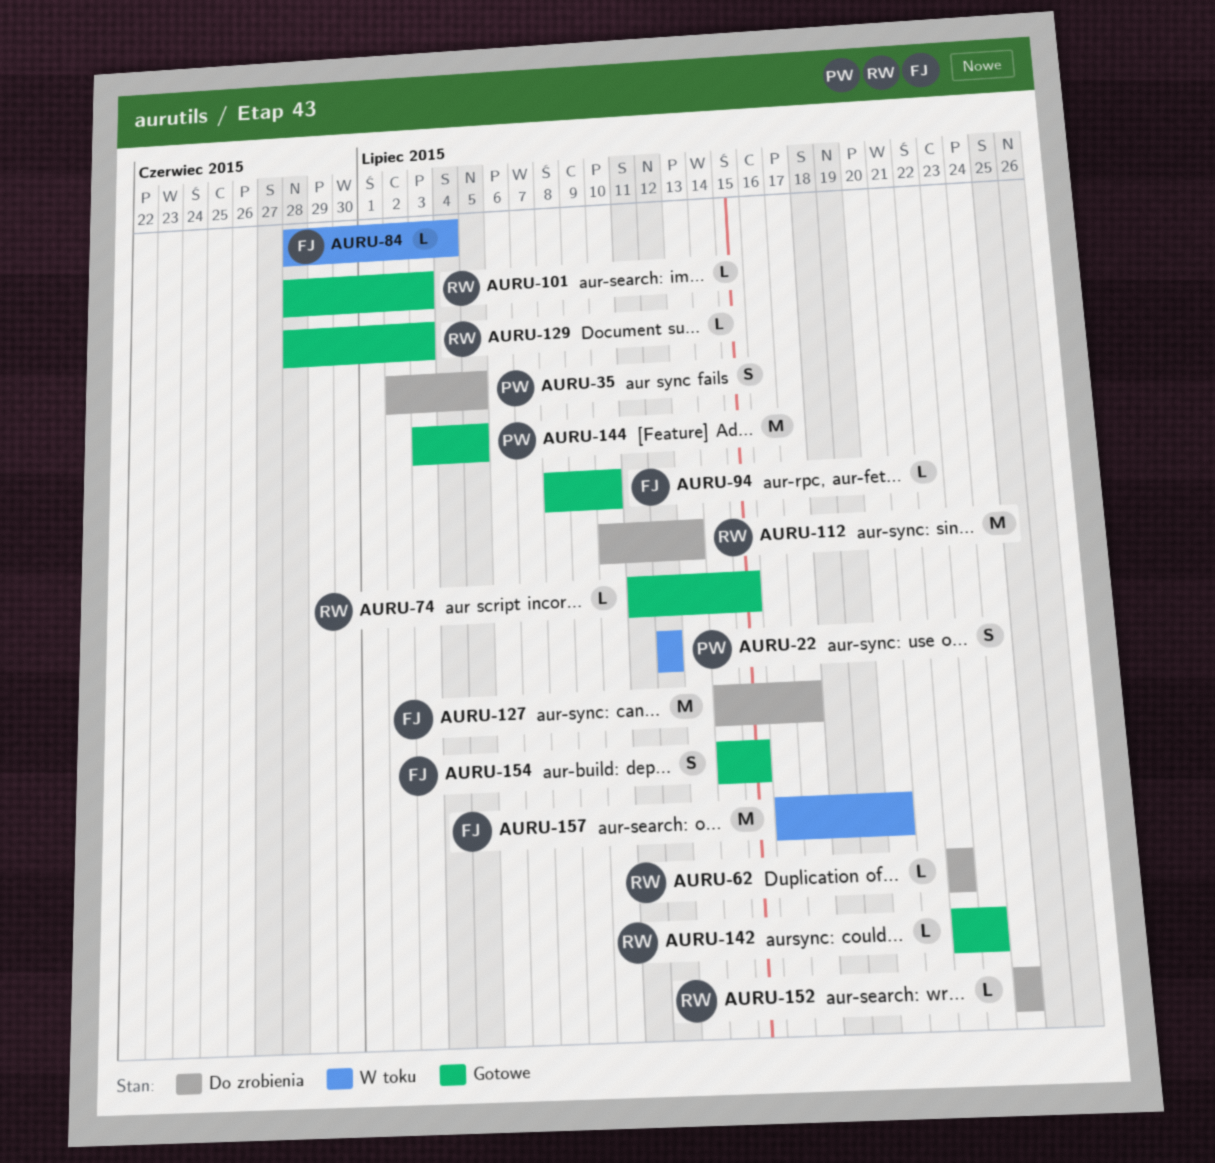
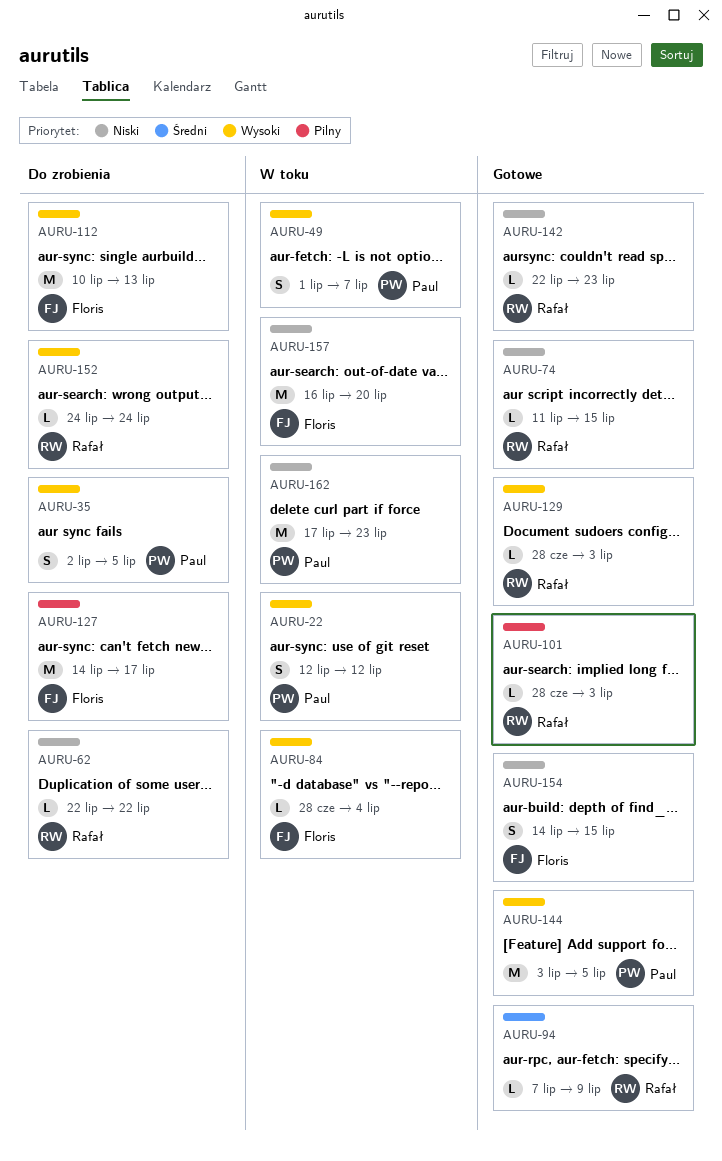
AURU-49: none -> present
AURU-94, owner: Floris -> Rafał
AURU-94, start: Jul 8 -> Jul 7
AURU-94, due: Jul 10 -> Jul 9
AURU-112, owner: Rafał -> Floris
AURU-162: none -> present

